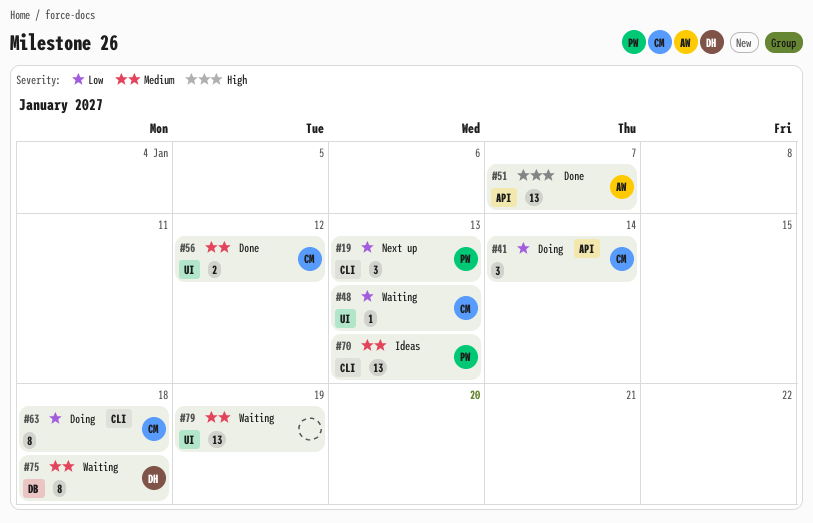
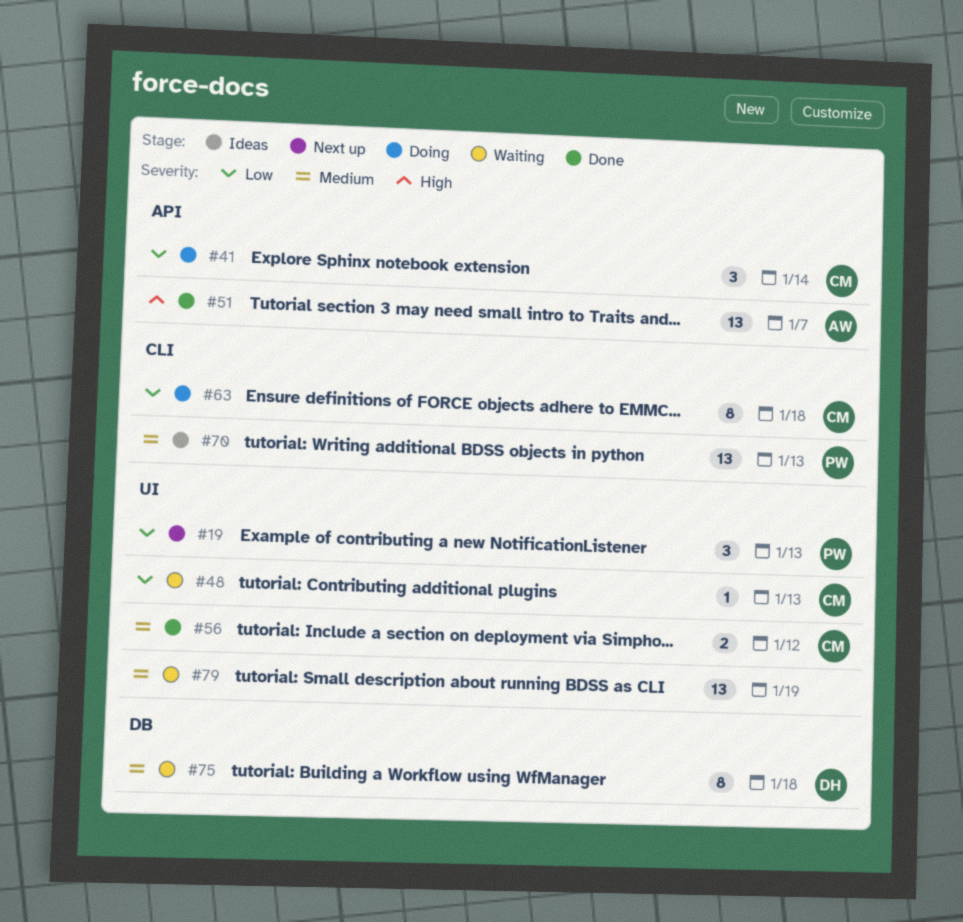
#19, label: CLI -> UI

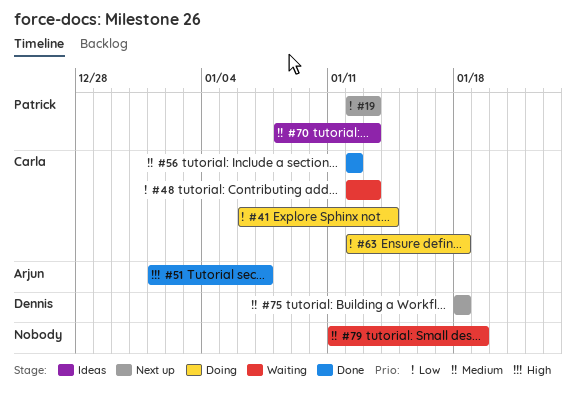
#75, status: Waiting -> Next up

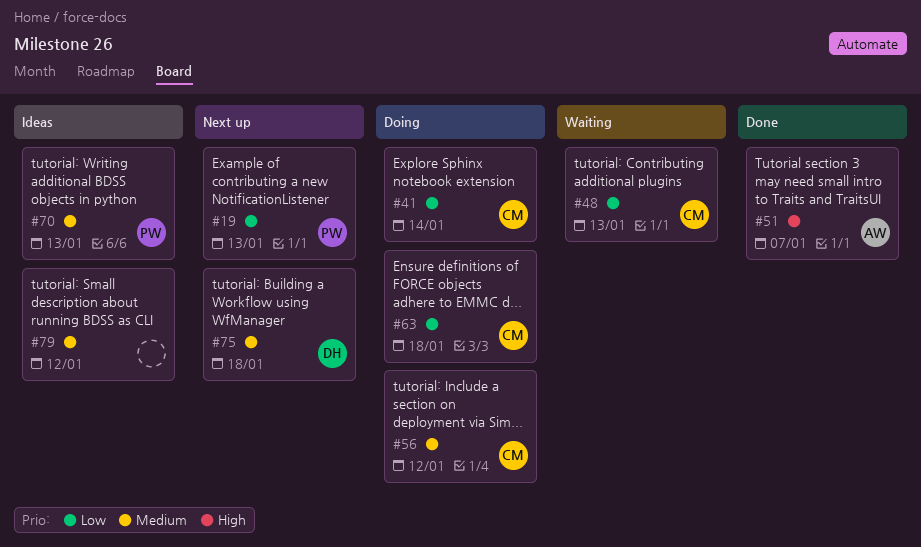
#56, status: Done -> Doing
#79, status: Waiting -> Ideas
#79, due: Jan 19 -> Jan 12

